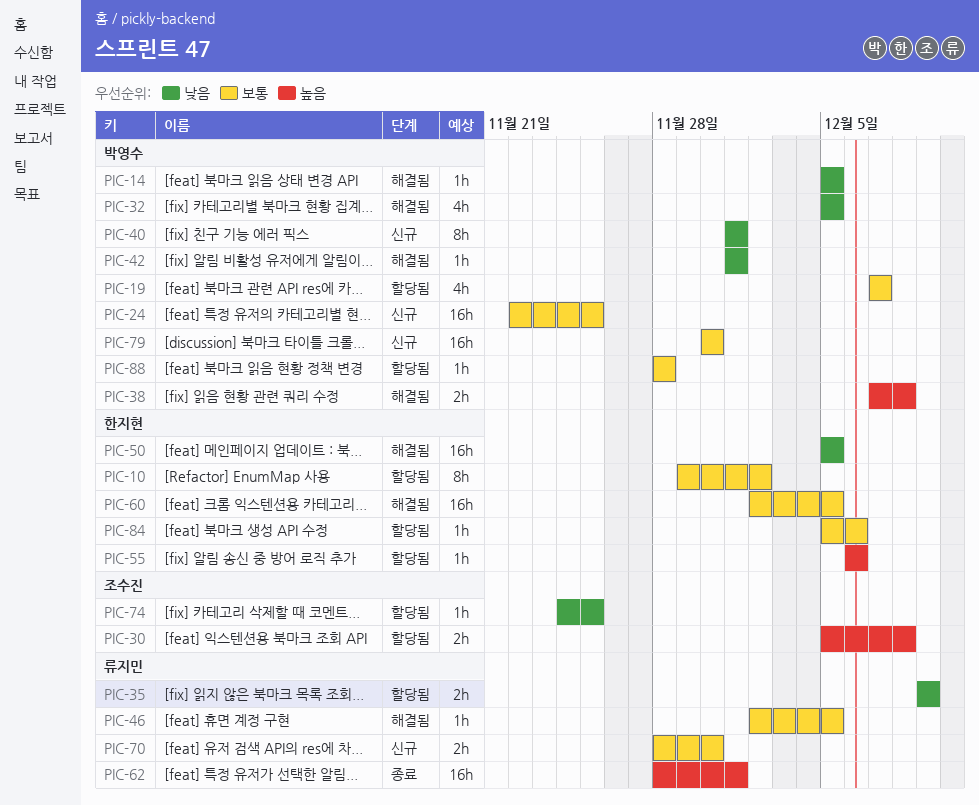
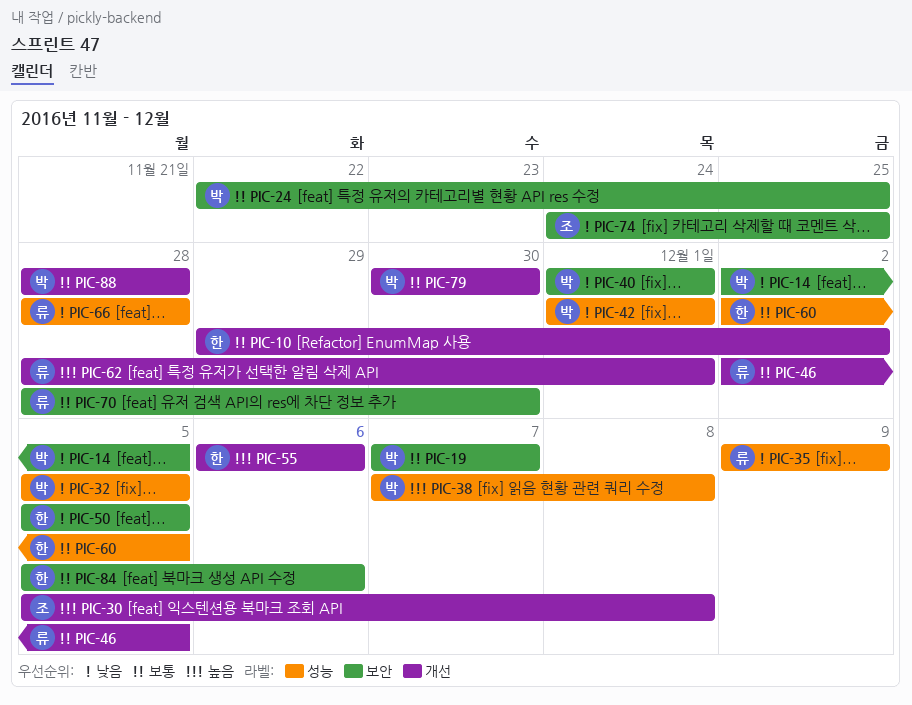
PIC-14, start: Dec 5 -> Dec 2
PIC-66: none -> present

